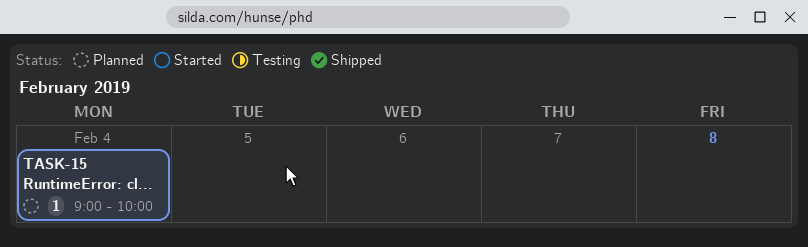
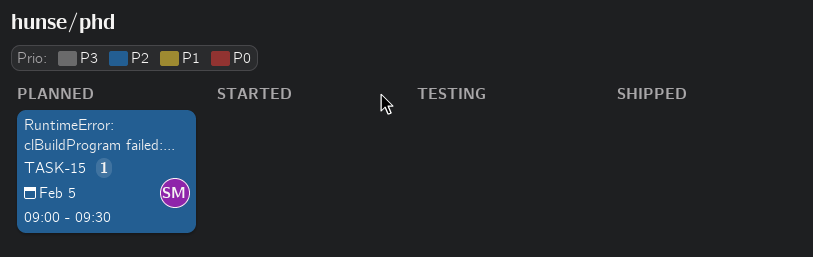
TASK-15, day: Feb 4 -> Feb 5
TASK-15, ends: 10:00 -> 09:30

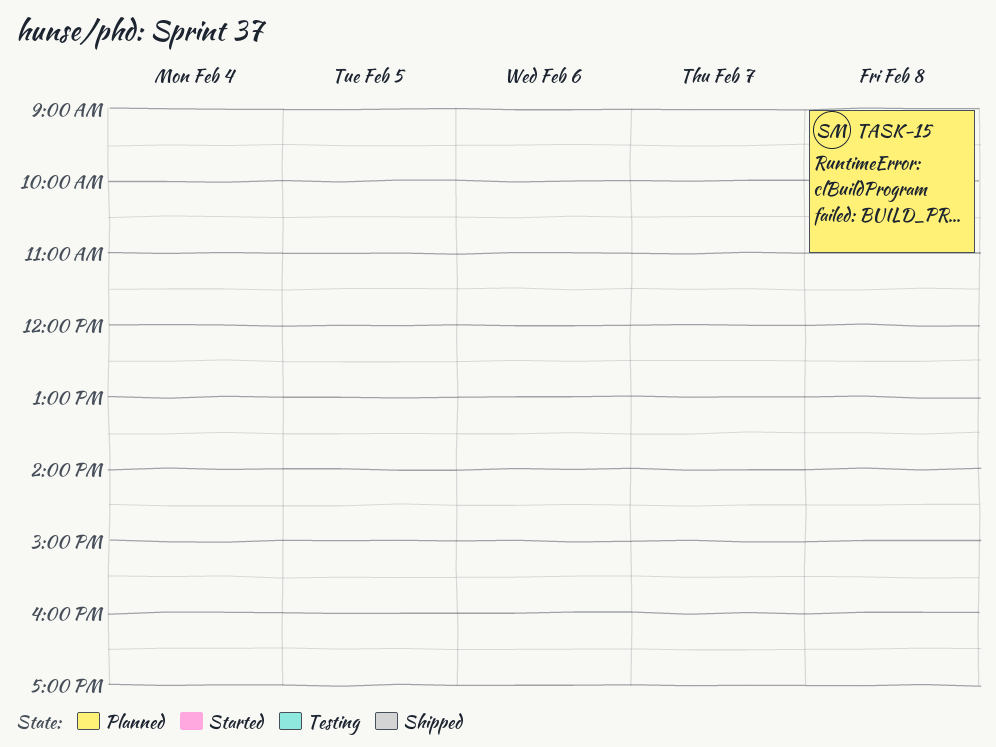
TASK-15, day: Feb 5 -> Feb 8
TASK-15, ends: 09:30 -> 11:00

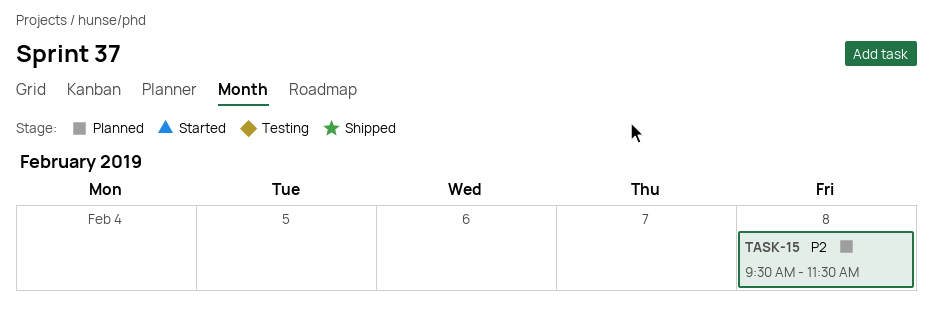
TASK-15, begins: 09:00 -> 09:30
TASK-15, ends: 11:00 -> 11:30

